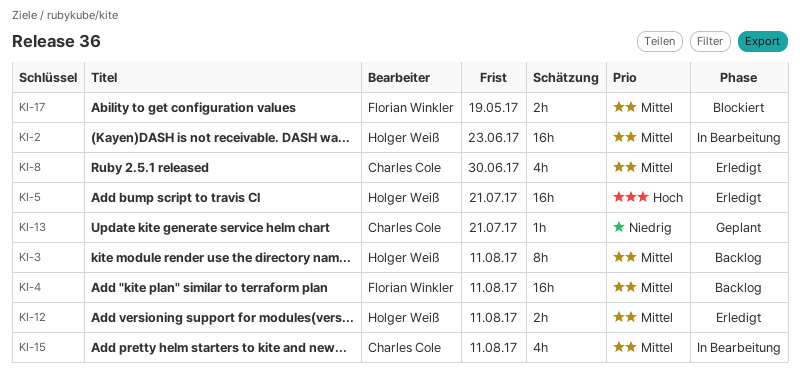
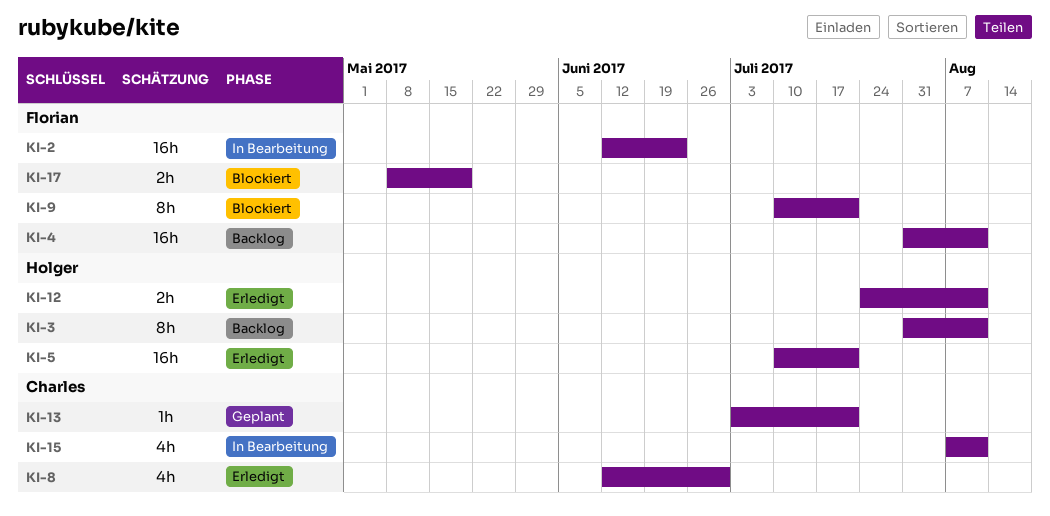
KI-2, owner: Holger Weiß -> Florian Winkler
KI-9: none -> present

